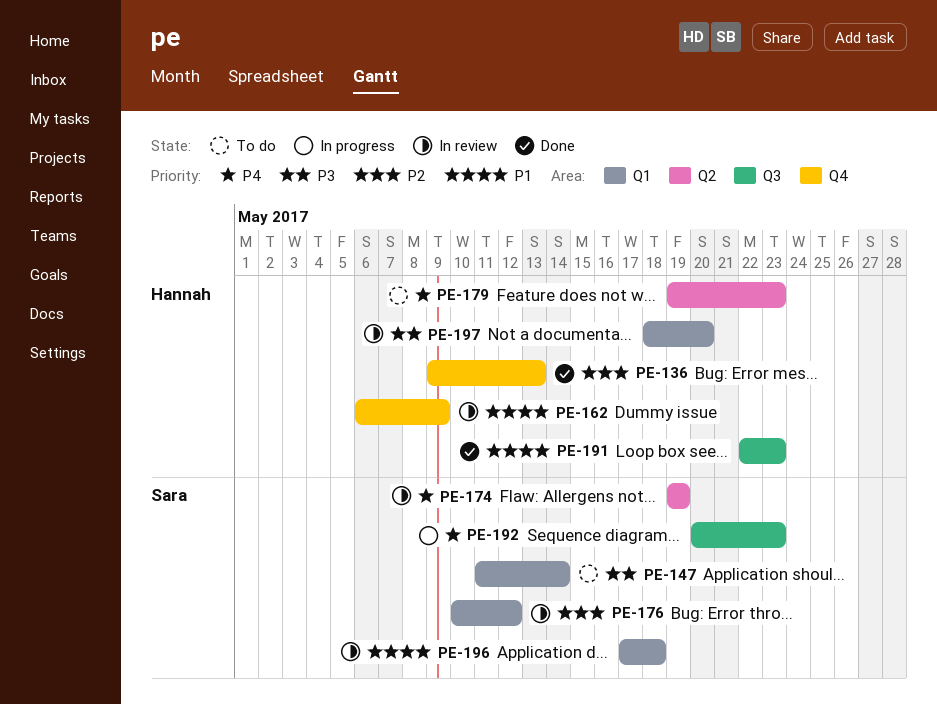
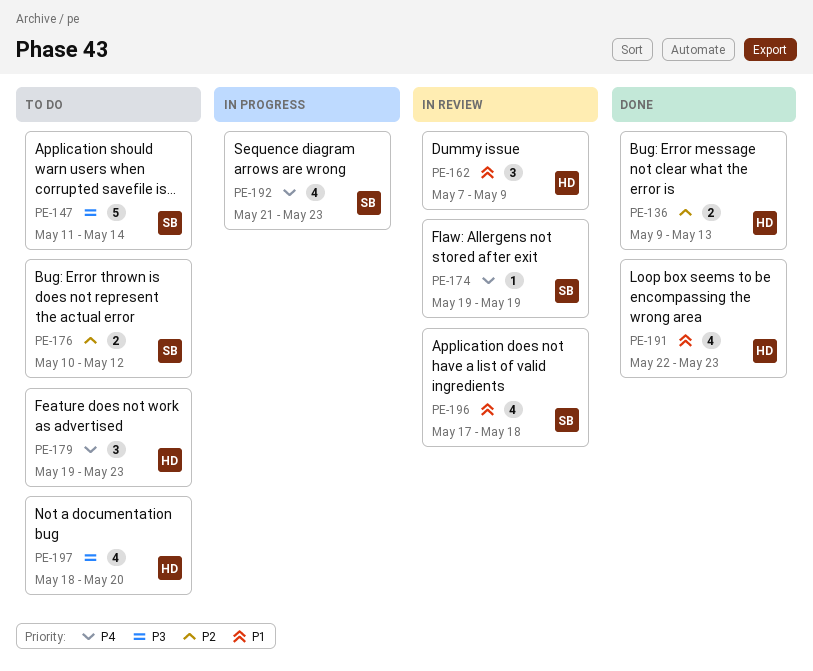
PE-162, start: May 6 -> May 7
PE-176, status: In review -> To do
PE-192, start: May 20 -> May 21
PE-197, status: In review -> To do

